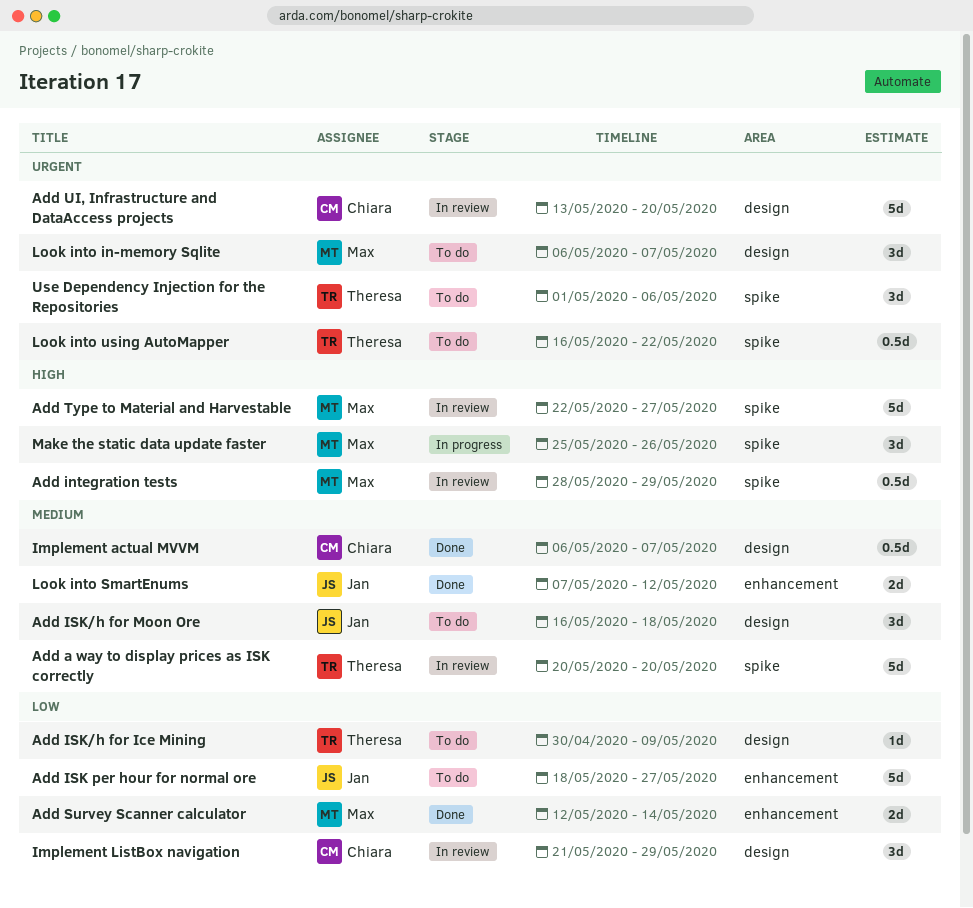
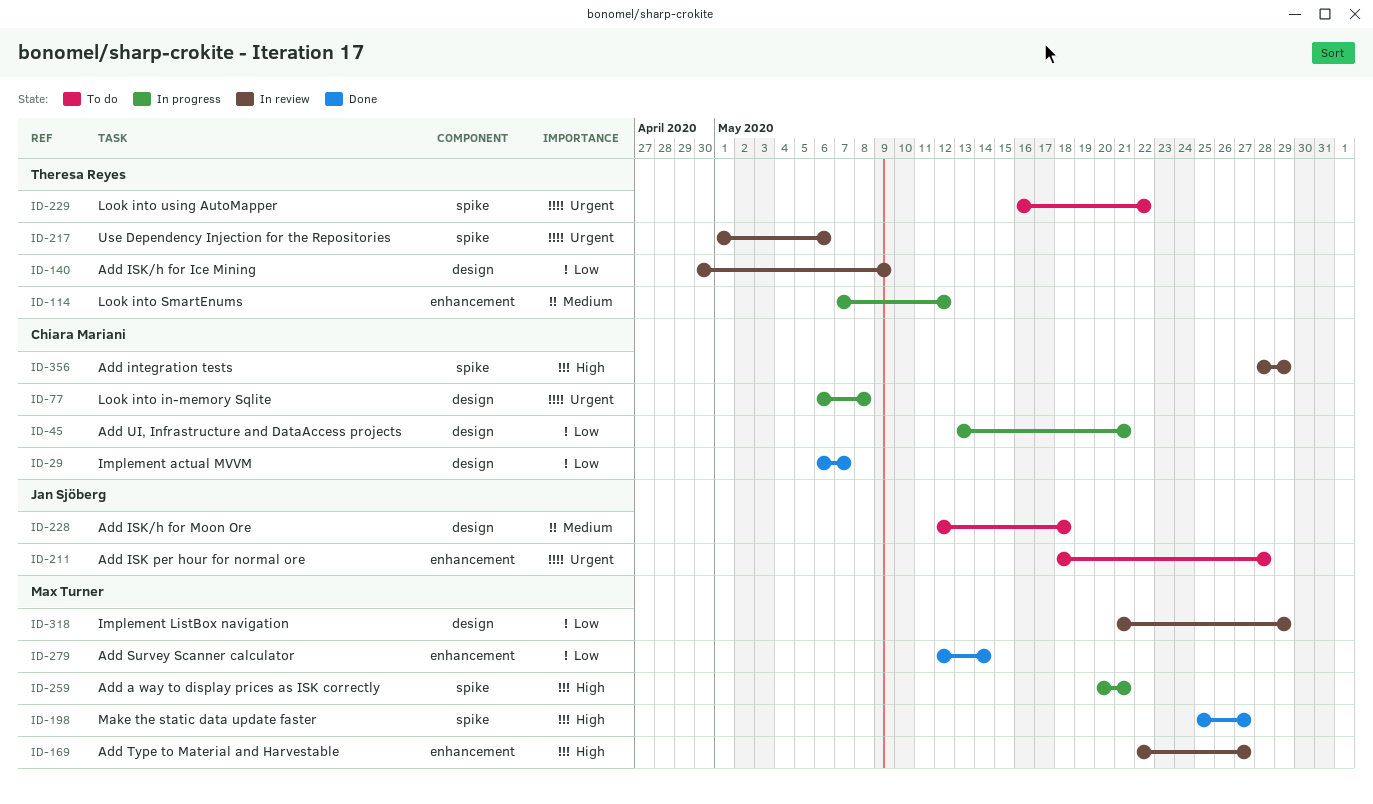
Add a way to display prices as ISK correctly, status: In review -> In progress
Add a way to display prices as ISK correctly, owner: Theresa Reyes -> Max Turner
Add a way to display prices as ISK correctly, priority: Medium -> High
Add a way to display prices as ISK correctly, due: May 20 -> May 21
Add integration tests, owner: Max Turner -> Chiara Mariani
Add ISK per hour for normal ore, priority: Low -> Urgent
Add ISK per hour for normal ore, due: May 27 -> May 28
Add ISK/h for Ice Mining, status: To do -> In review
Add ISK/h for Moon Ore, start: May 16 -> May 12
Add Type to Material and Harvestable, label: spike -> enhancement
Add UI, Infrastructure and DataAccess projects, status: In review -> In progress
Add UI, Infrastructure and DataAccess projects, priority: Urgent -> Low
Add UI, Infrastructure and DataAccess projects, due: May 20 -> May 21
Implement actual MVVM, priority: Medium -> Low
Implement ListBox navigation, owner: Chiara Mariani -> Max Turner
Look into in-memory Sqlite, status: To do -> In progress
Look into in-memory Sqlite, owner: Max Turner -> Chiara Mariani
Look into in-memory Sqlite, due: May 7 -> May 8
Look into SmartEnums, status: Done -> In progress
Look into SmartEnums, owner: Jan Sjöberg -> Theresa Reyes
Make the static data update faster, status: In progress -> Done
Make the static data update faster, due: May 26 -> May 27
Use Dependency Injection for the Repositories, status: To do -> In review

